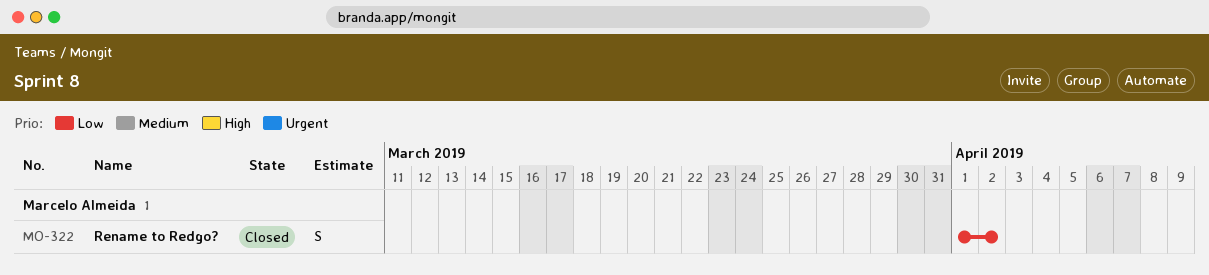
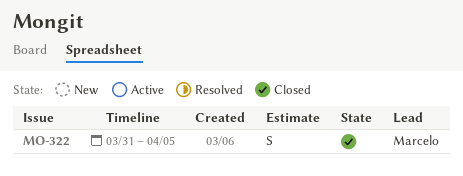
MO-322, start: Apr 1 -> Mar 31
MO-322, due: Apr 2 -> Apr 5

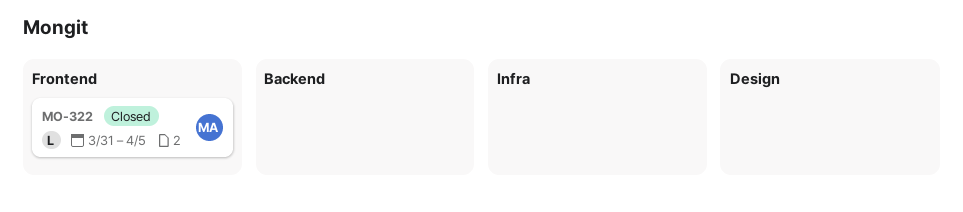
MO-322, estimate: S -> L

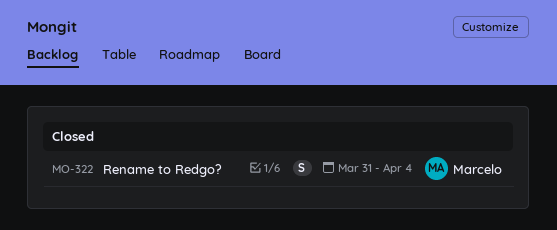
MO-322, estimate: L -> S
MO-322, due: Apr 5 -> Apr 4

